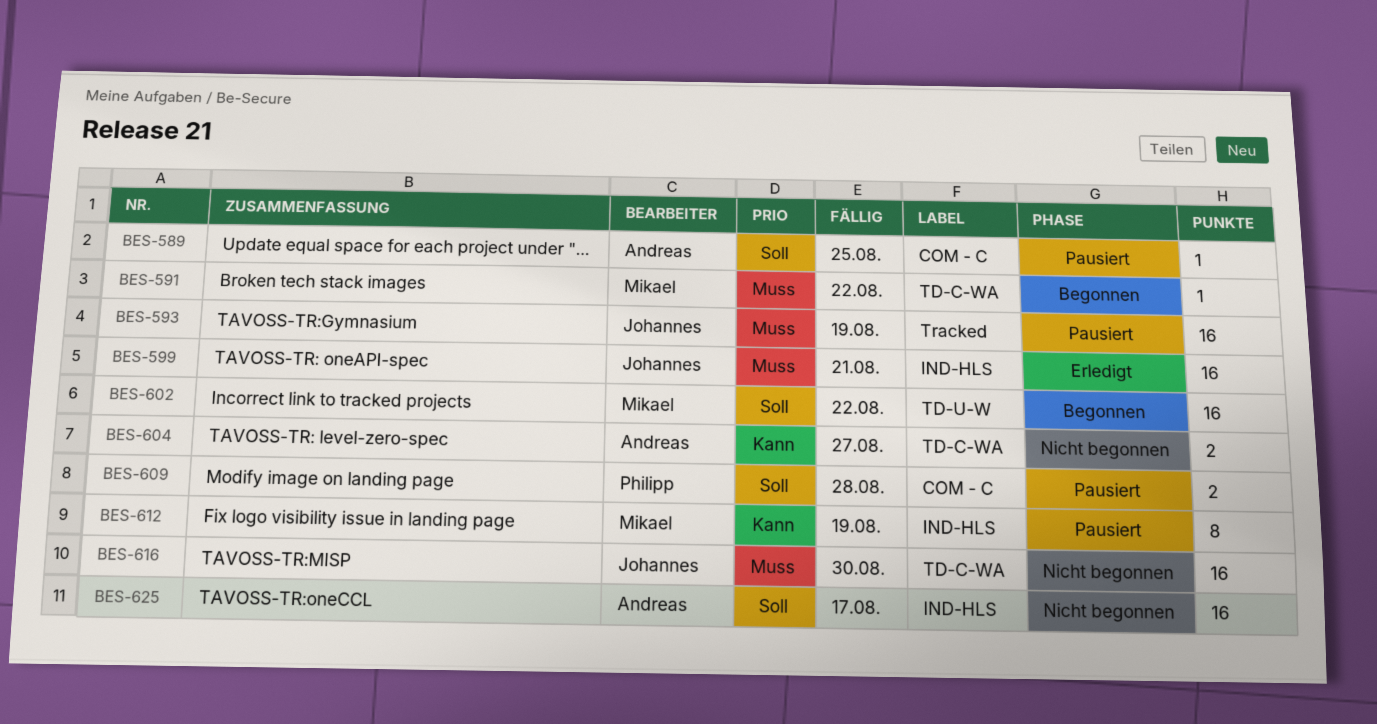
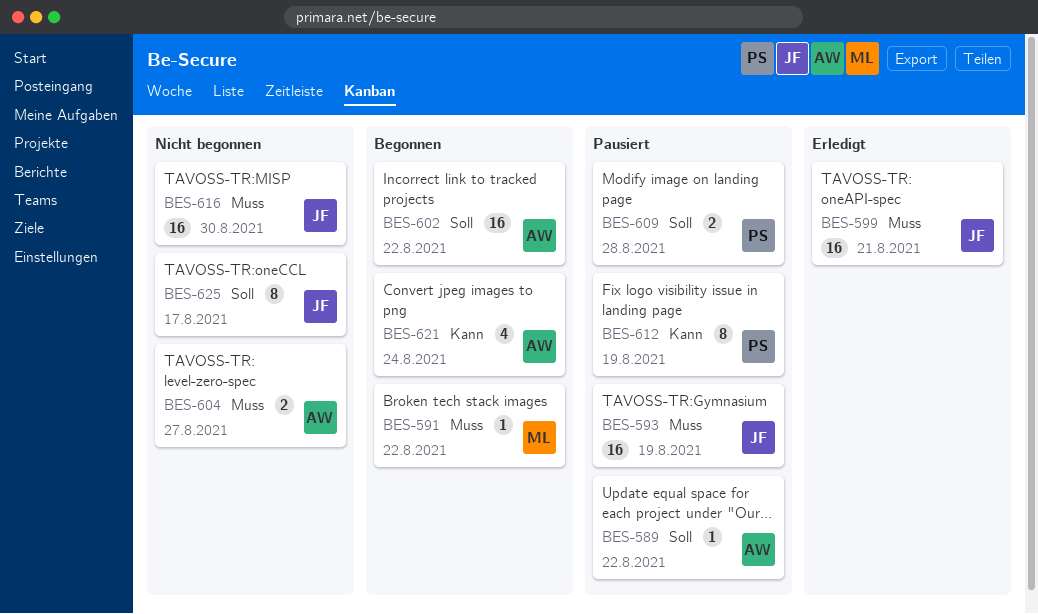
BES-589, due: Aug 25 -> Aug 22
BES-602, owner: Mikael -> Andreas
BES-604, priority: Kann -> Muss
BES-612, owner: Mikael -> Philipp
BES-621: none -> present
BES-625, owner: Andreas -> Johannes
BES-625, estimate: 16 -> 8

